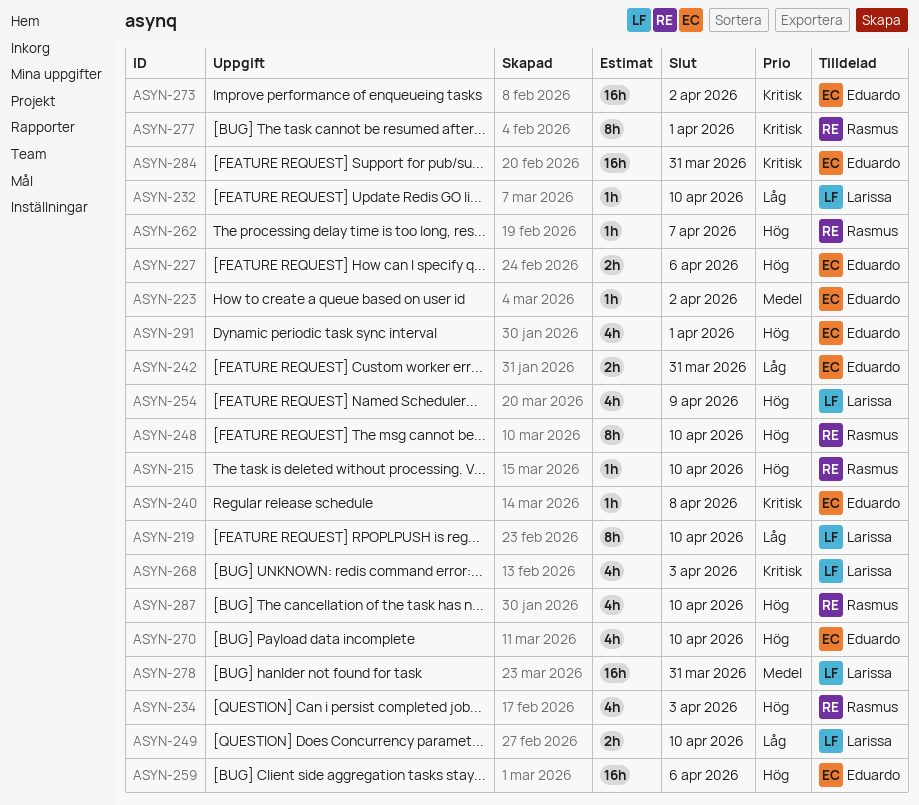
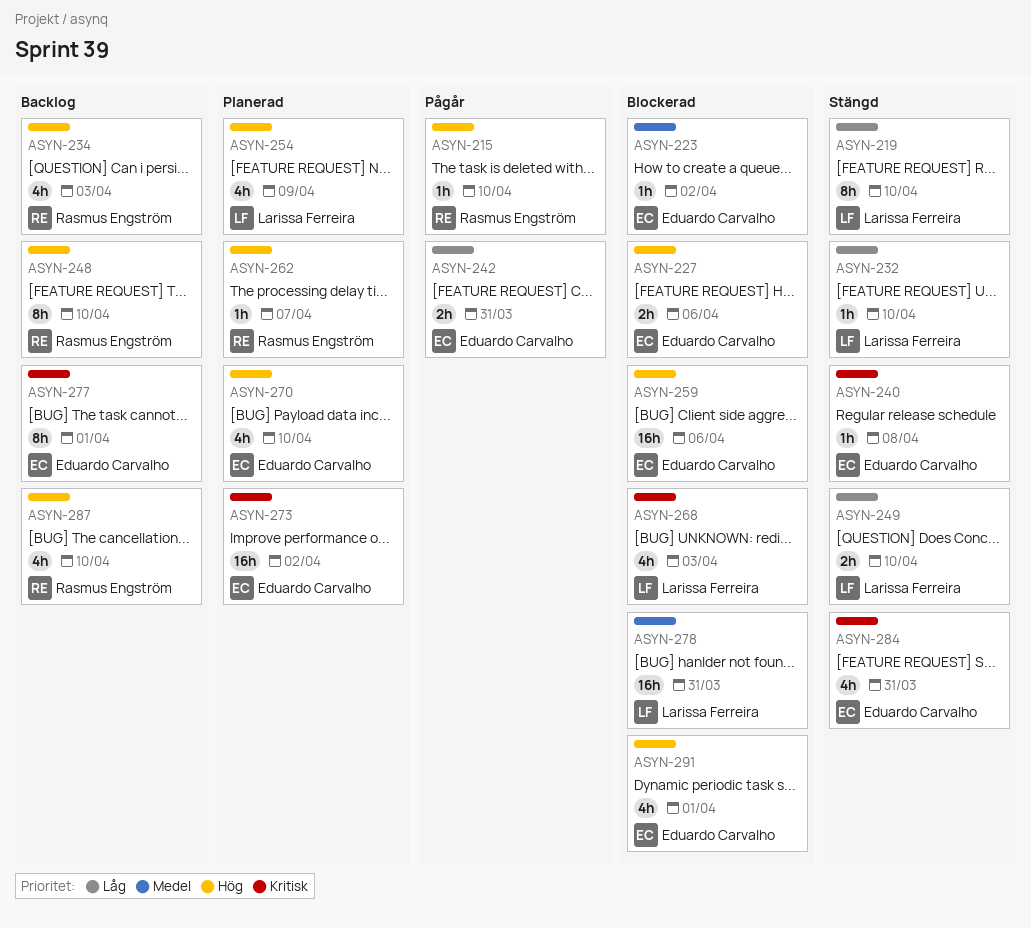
ASYN-277, owner: Rasmus Engström -> Eduardo Carvalho
ASYN-284, estimate: 16h -> 4h

